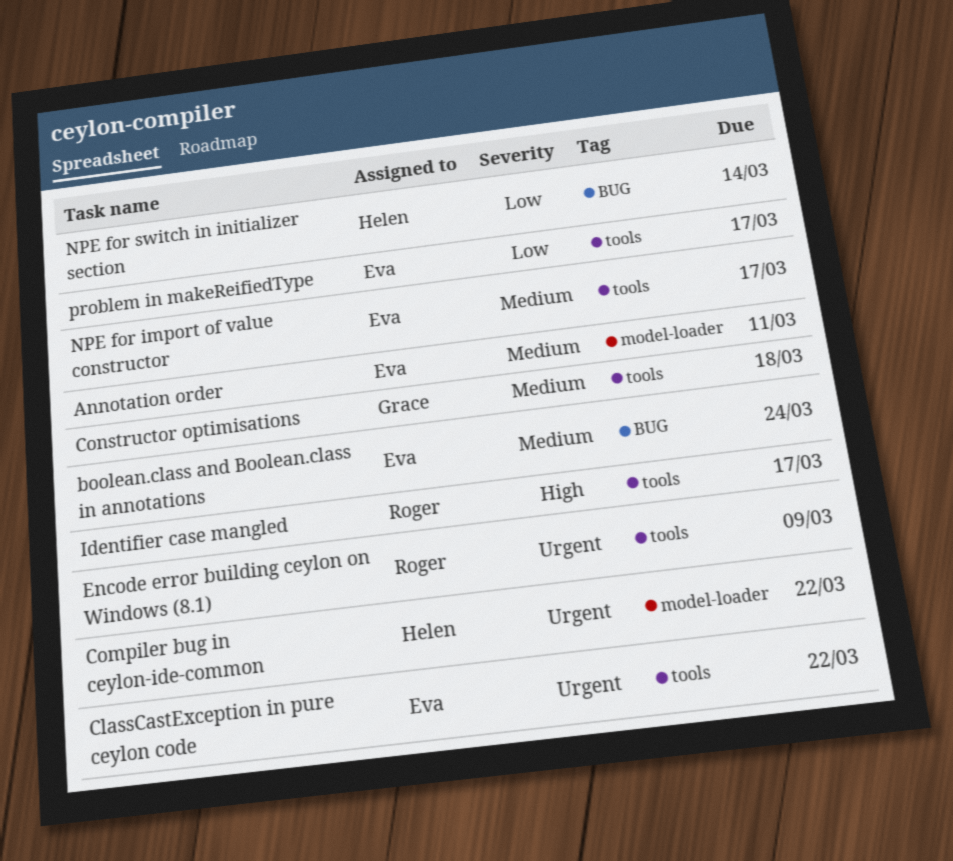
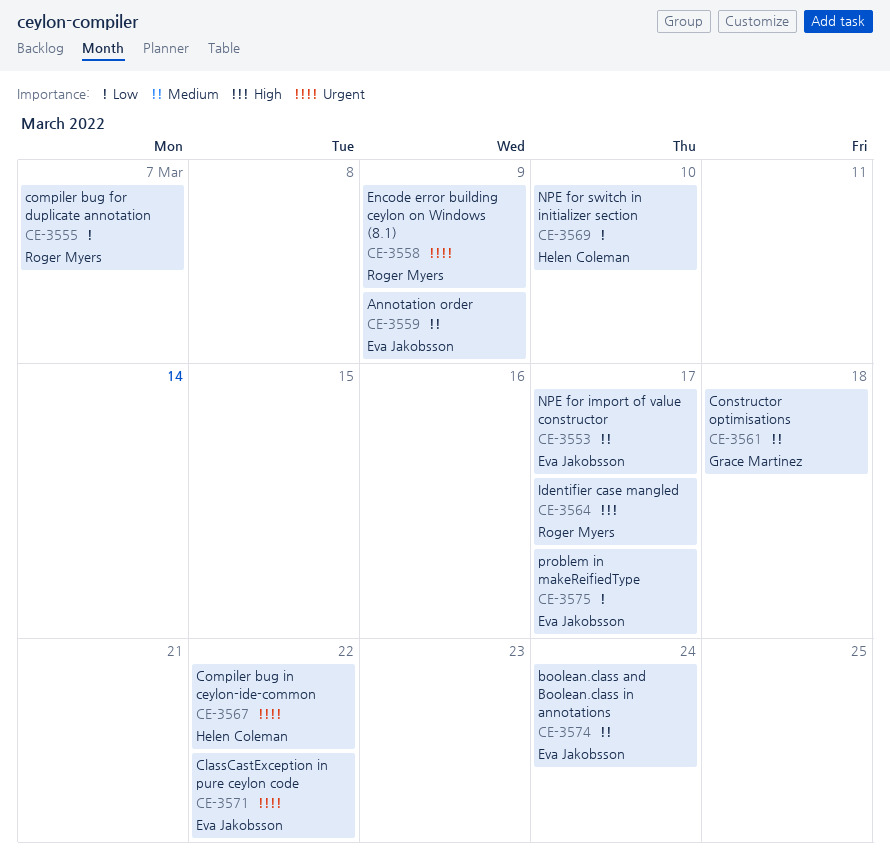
Annotation order, due: Mar 11 -> Mar 9
compiler bug for duplicate annotation: none -> present
NPE for switch in initializer section, due: Mar 14 -> Mar 10

